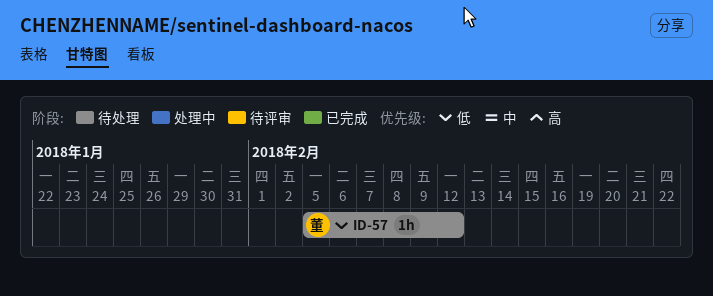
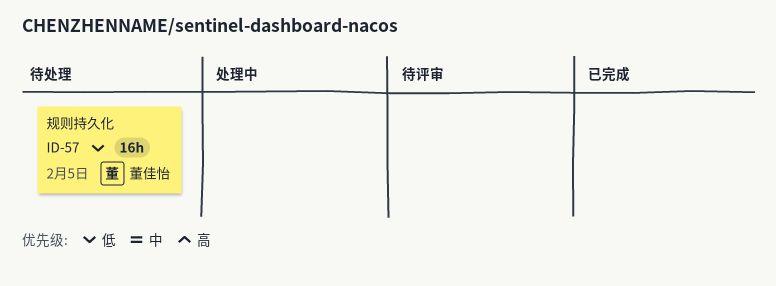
ID-57, estimate: 1h -> 16h
ID-57, due: Feb 12 -> Feb 5

